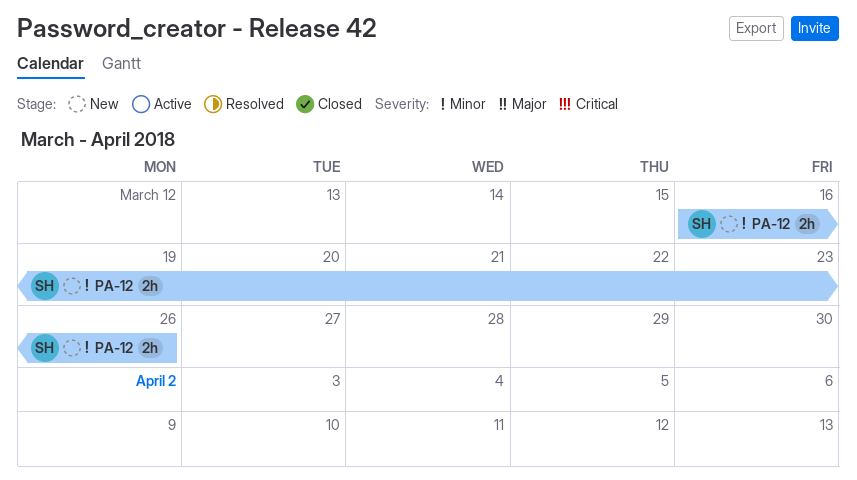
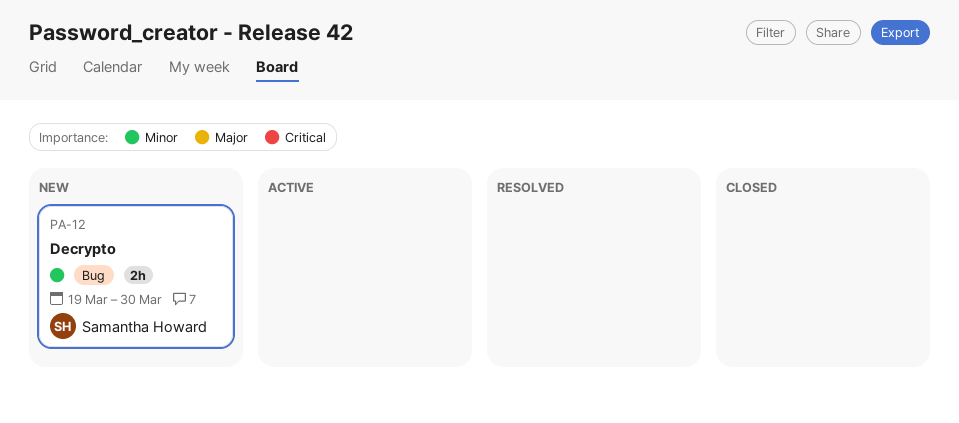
PA-12, start: Mar 16 -> Mar 19
PA-12, due: Mar 26 -> Mar 30

